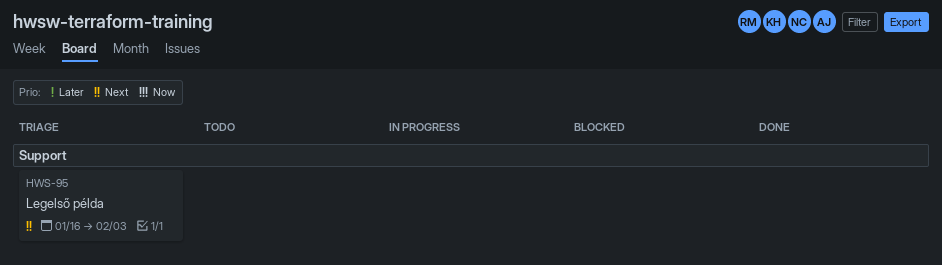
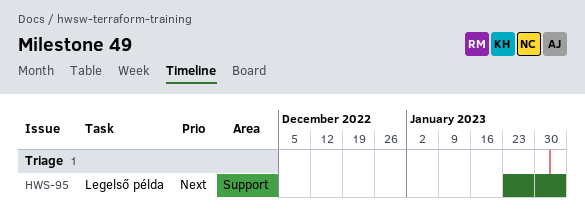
HWS-95, start: Jan 16 -> Jan 23

